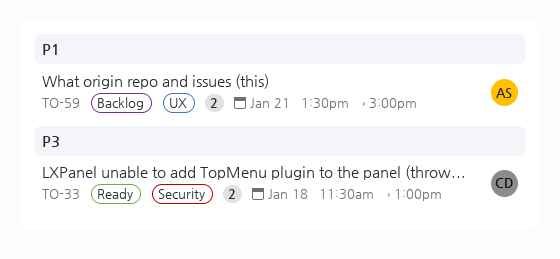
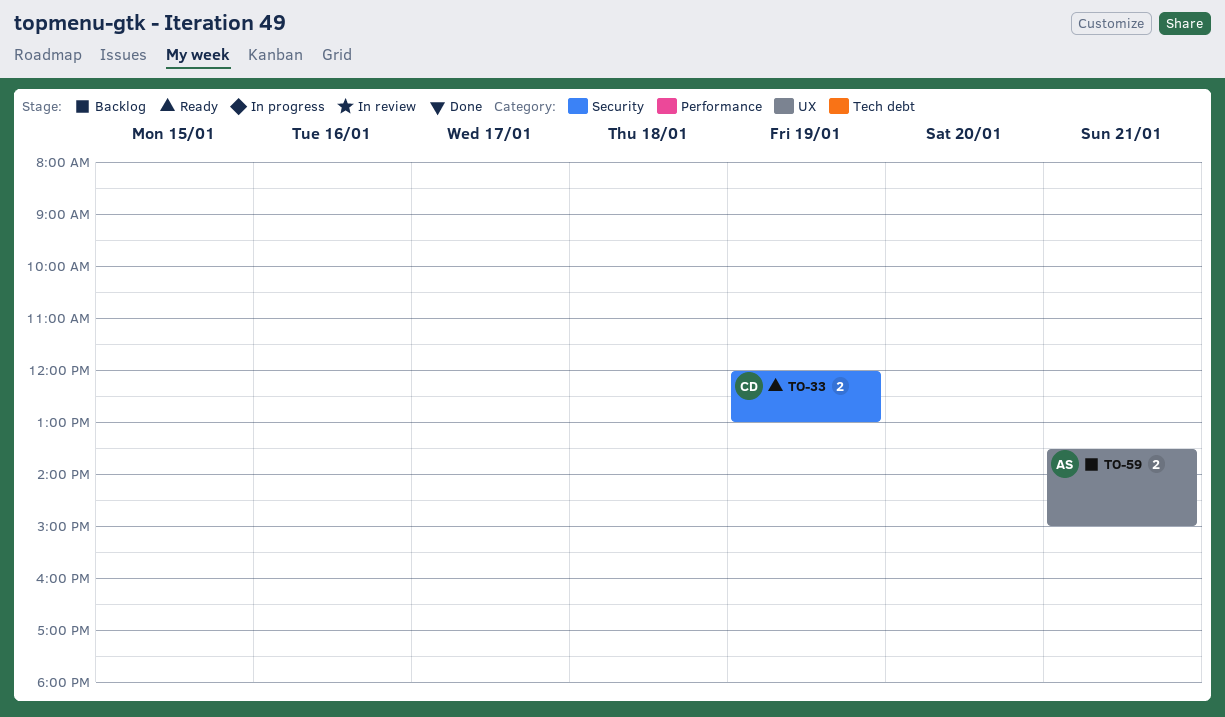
TO-33, day: Jan 18 -> Jan 19
TO-33, begins: 11:30 -> 12:00

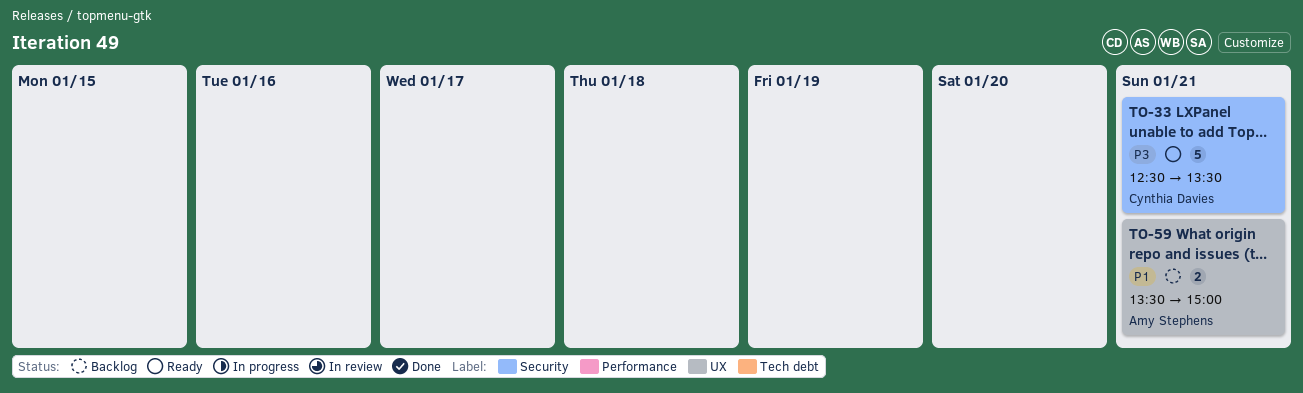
TO-33, estimate: 2 -> 5
TO-33, day: Jan 19 -> Jan 21
TO-33, begins: 12:00 -> 12:30
TO-33, ends: 13:00 -> 13:30

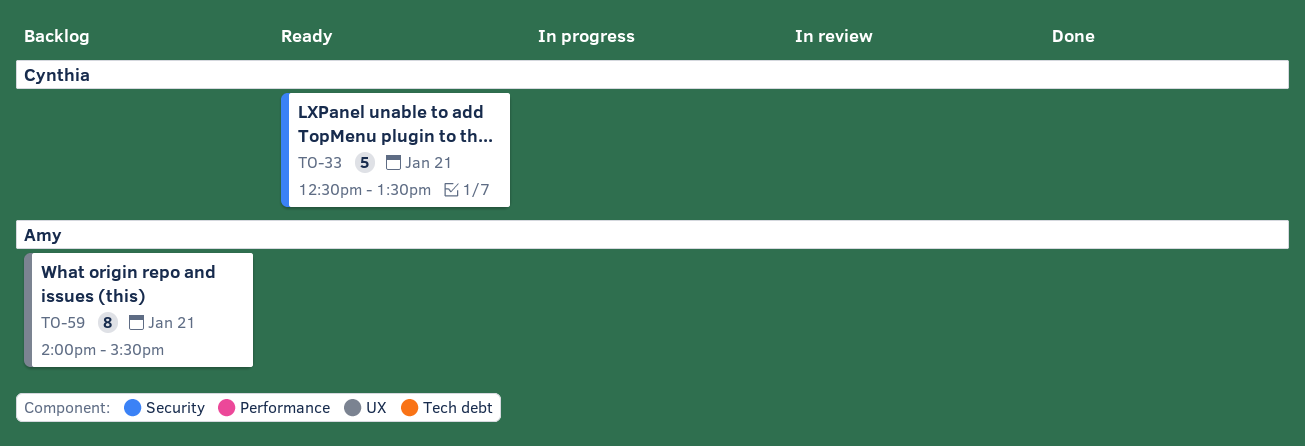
TO-59, estimate: 2 -> 8
TO-59, begins: 13:30 -> 14:00
TO-59, ends: 15:00 -> 15:30

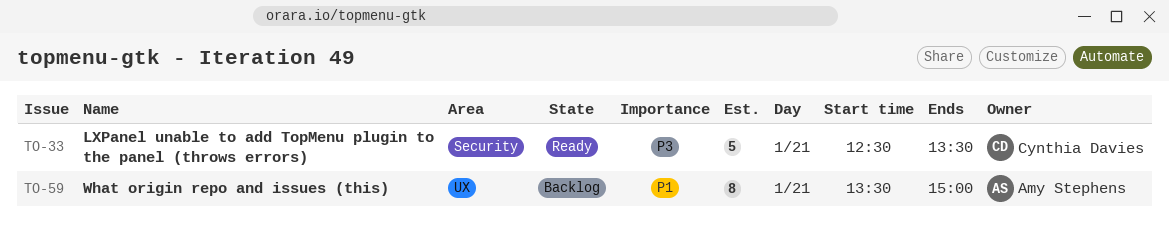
TO-59, begins: 14:00 -> 13:30
TO-59, ends: 15:30 -> 15:00

